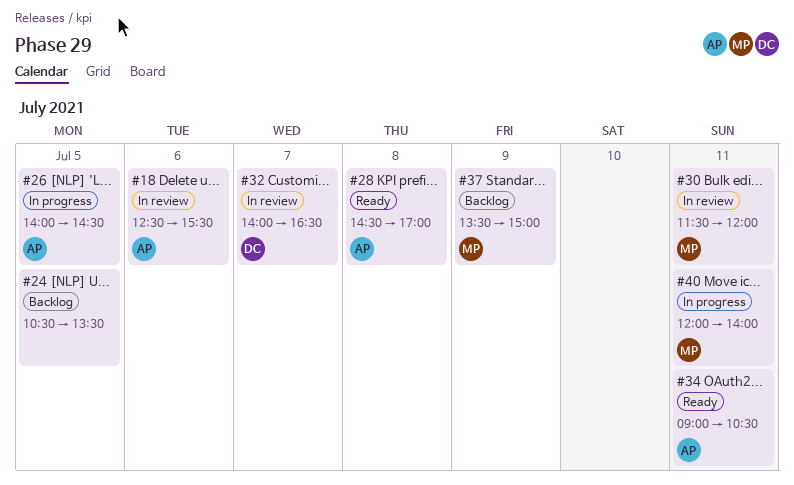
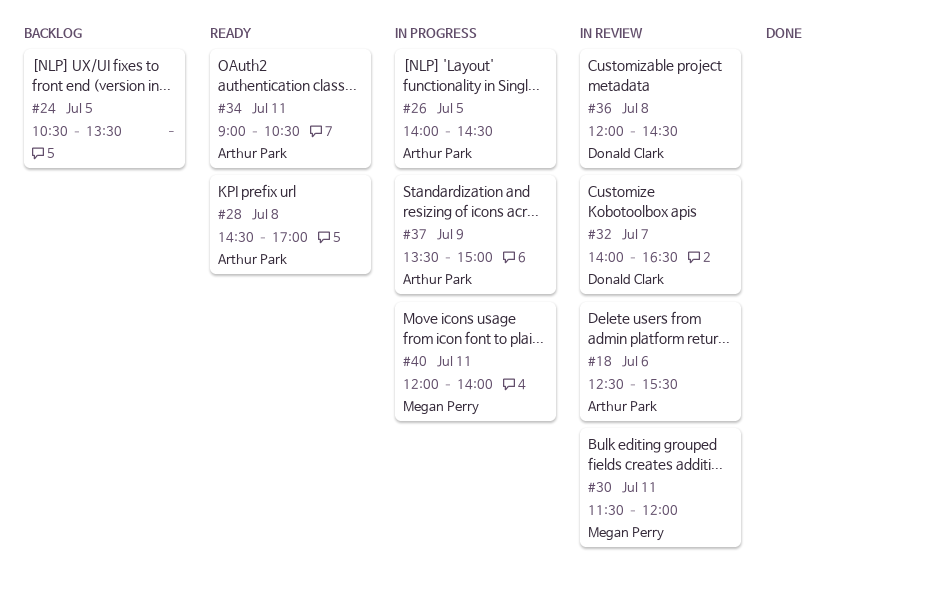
#36: none -> present
#37, status: Backlog -> In progress
#37, owner: Megan Perry -> Arthur Park

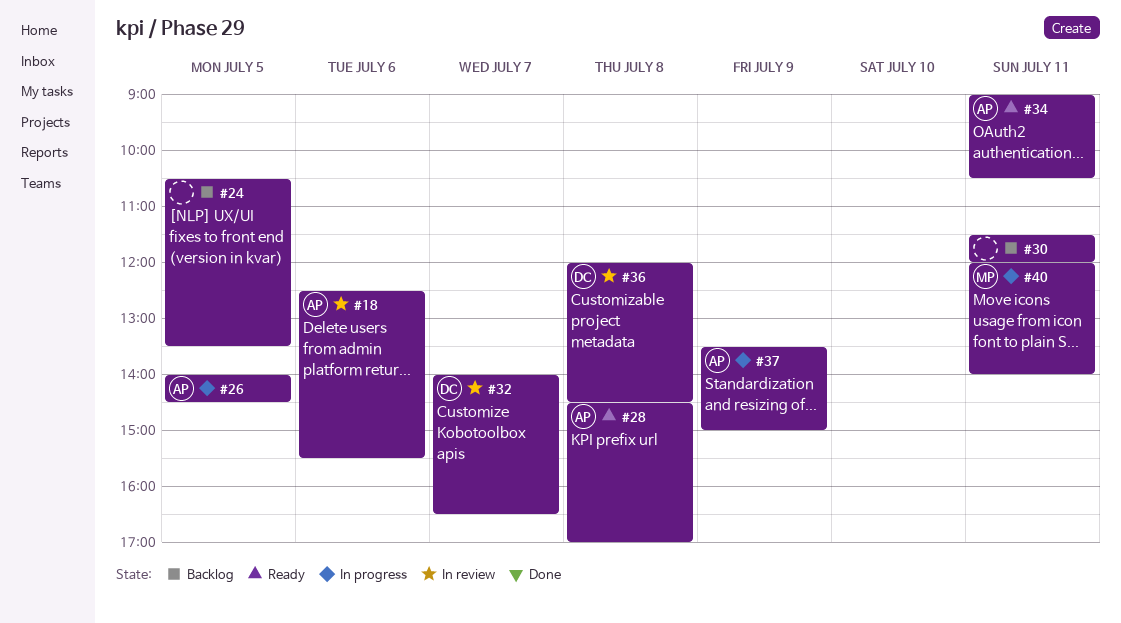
#30, status: In review -> Backlog
#30, owner: Megan Perry -> none

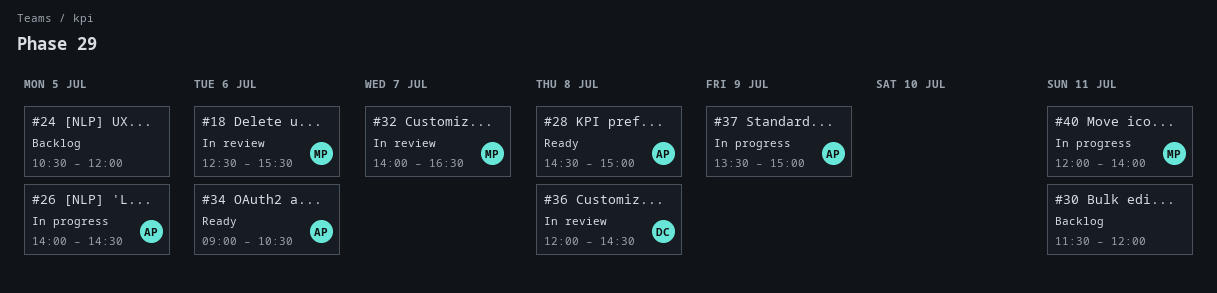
#18, owner: AP -> MP
#24, ends: 13:30 -> 12:00
#28, ends: 17:00 -> 15:00
#32, owner: DC -> MP
#34, day: Jul 11 -> Jul 6

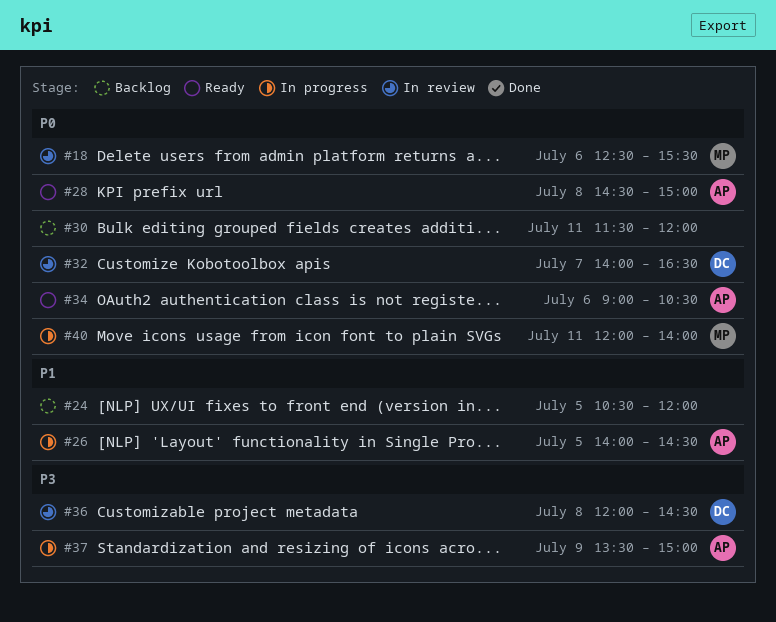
#32, owner: MP -> DC

